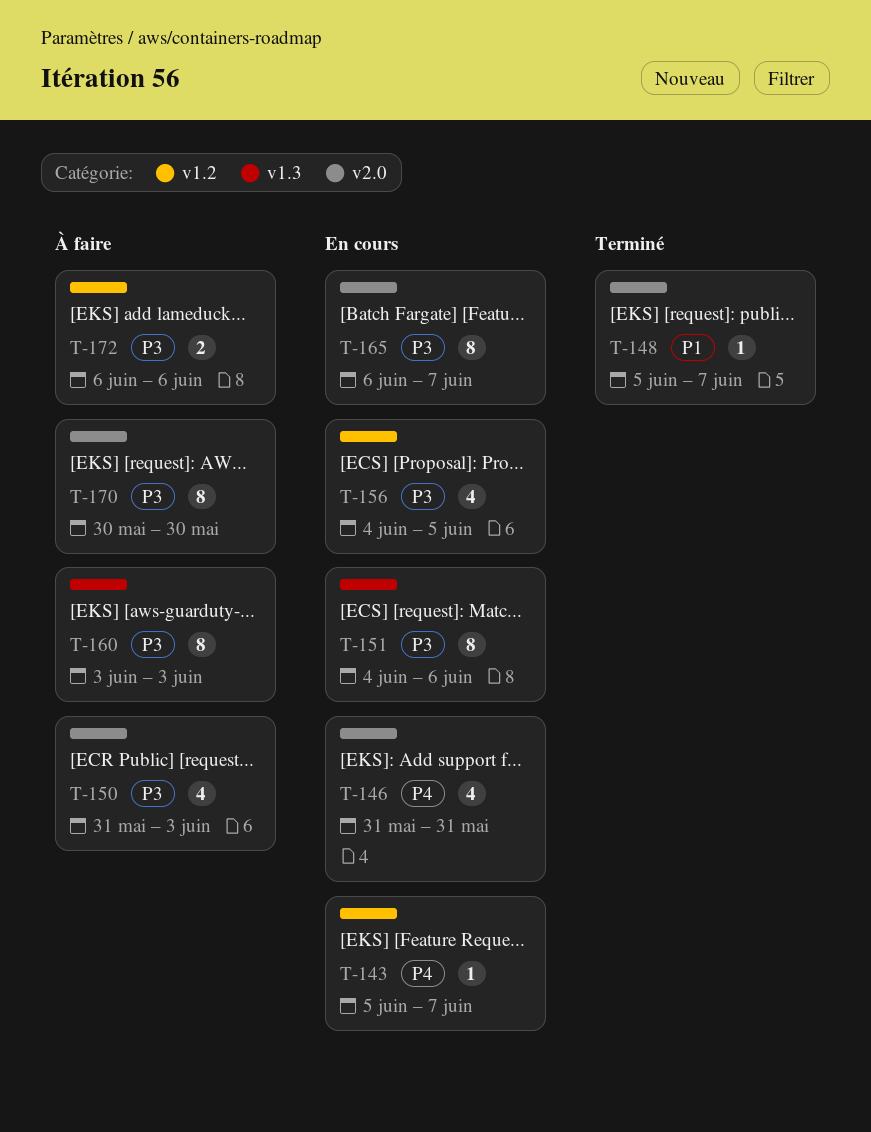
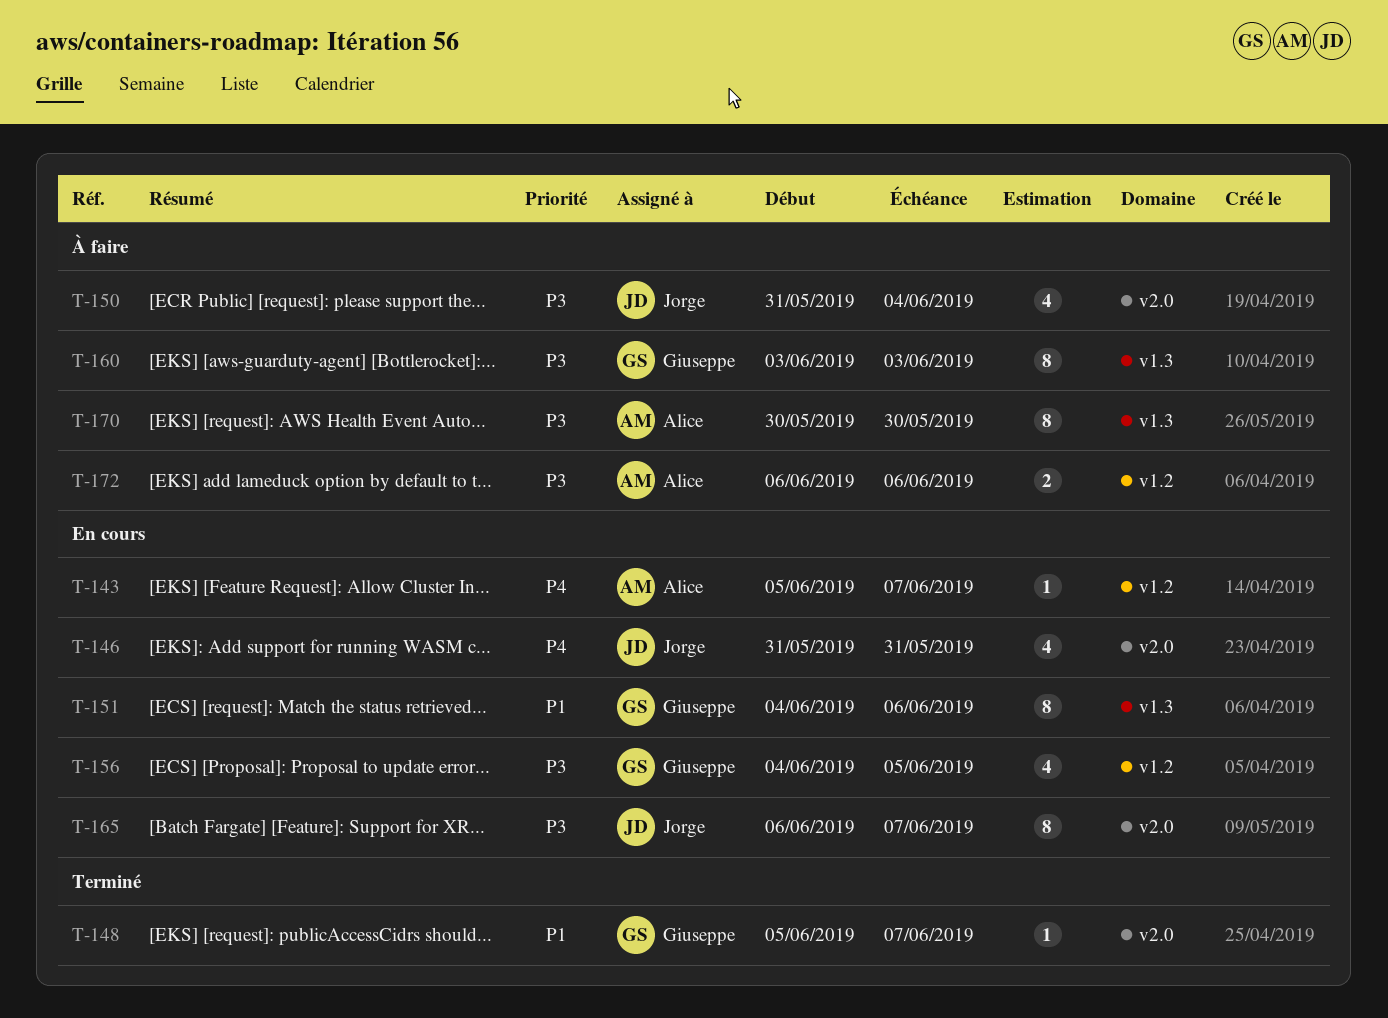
T-150, due: Jun 3 -> Jun 4
T-151, priority: P3 -> P1
T-170, label: v2.0 -> v1.3

